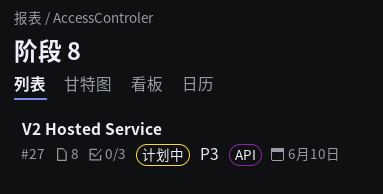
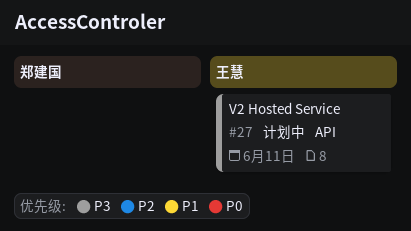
#27, due: Jun 10 -> Jun 11

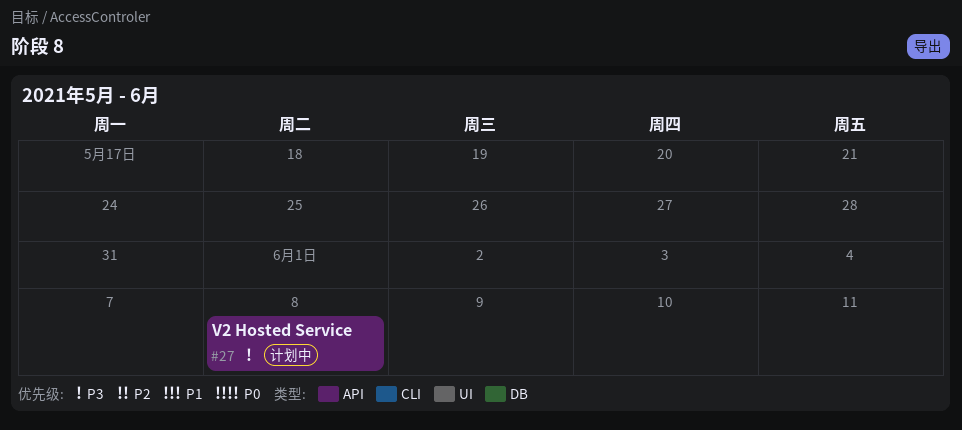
#27, due: Jun 11 -> Jun 8

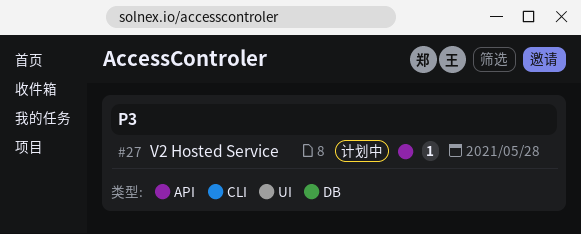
#27, due: Jun 8 -> May 28

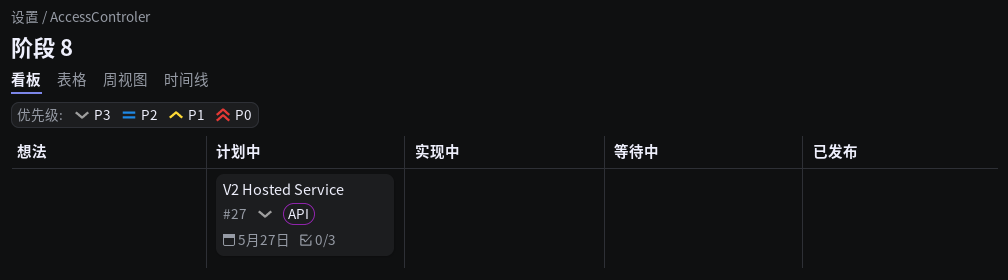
#27, due: May 28 -> May 27

